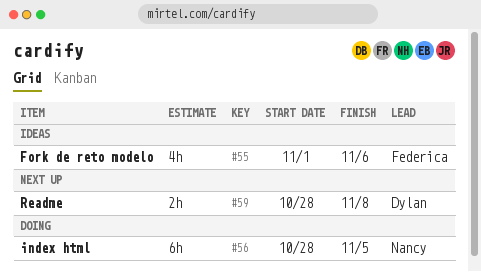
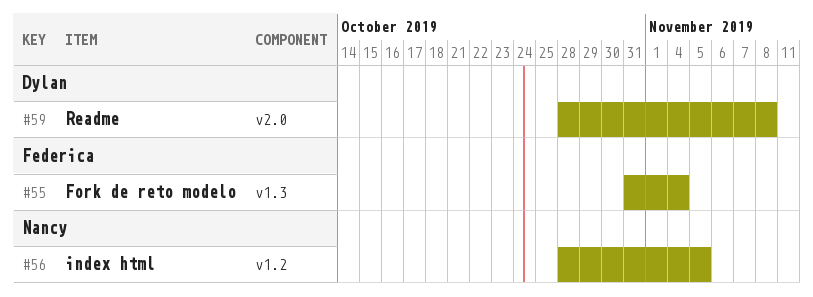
#55, start: Nov 1 -> Oct 31
#55, due: Nov 6 -> Nov 4

